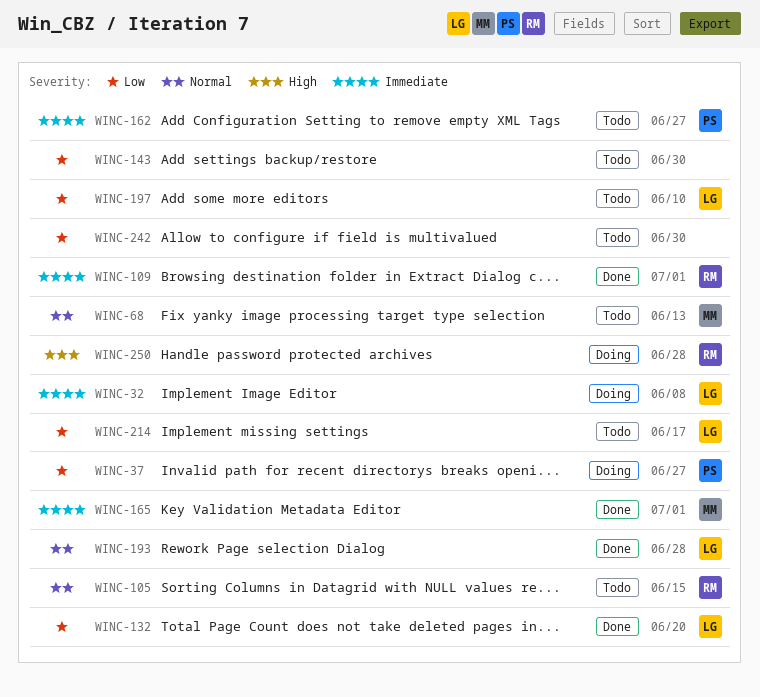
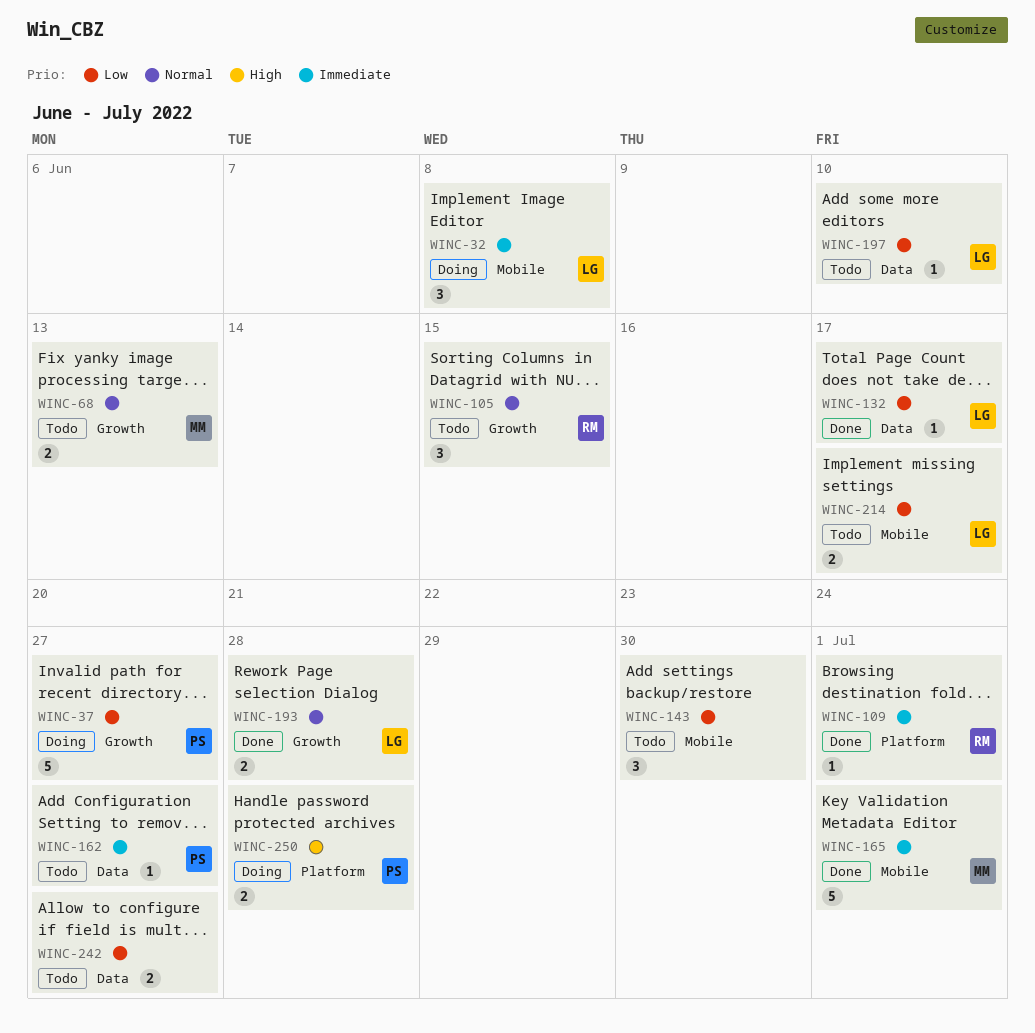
WINC-132, due: Jun 20 -> Jun 17
WINC-242, due: Jun 30 -> Jun 27
WINC-250, owner: RM -> PS

